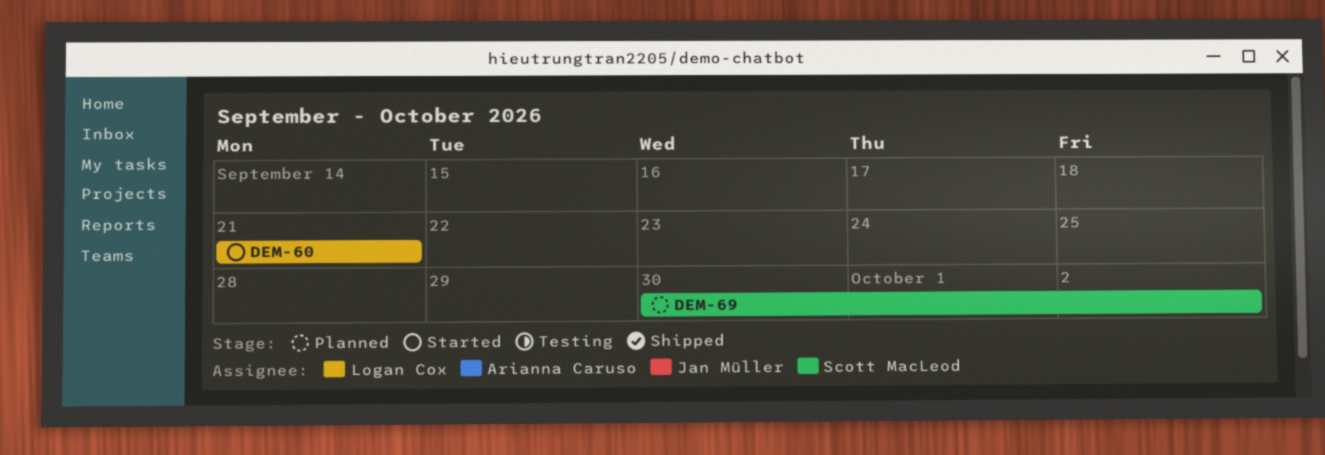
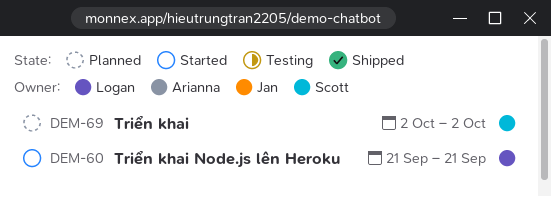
DEM-69, start: Sep 30 -> Oct 2

